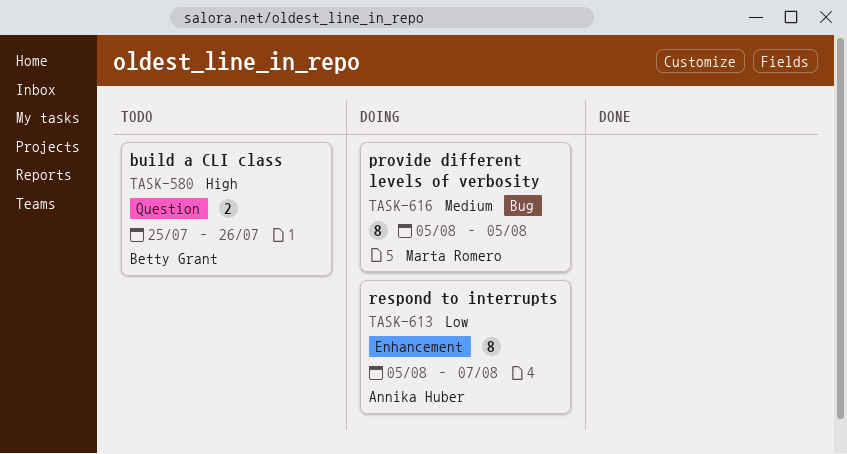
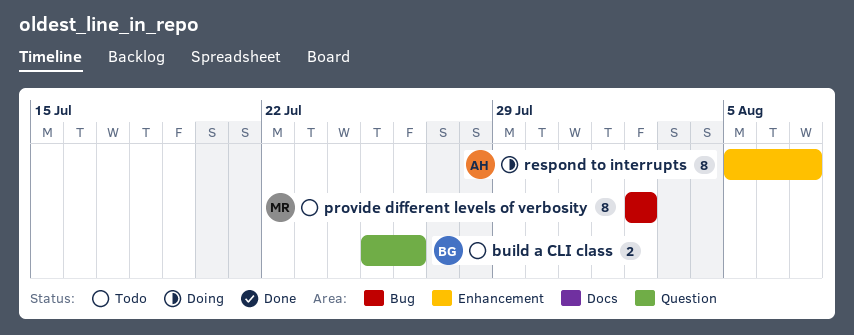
provide different levels of verbosity, status: Doing -> Todo
provide different levels of verbosity, start: Aug 5 -> Aug 2
provide different levels of verbosity, due: Aug 5 -> Aug 2

